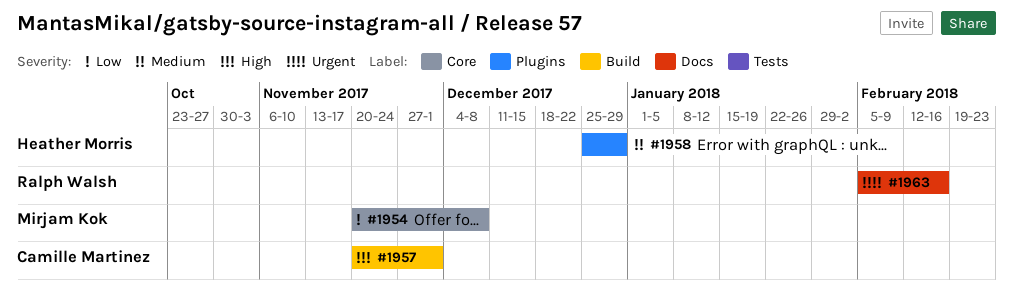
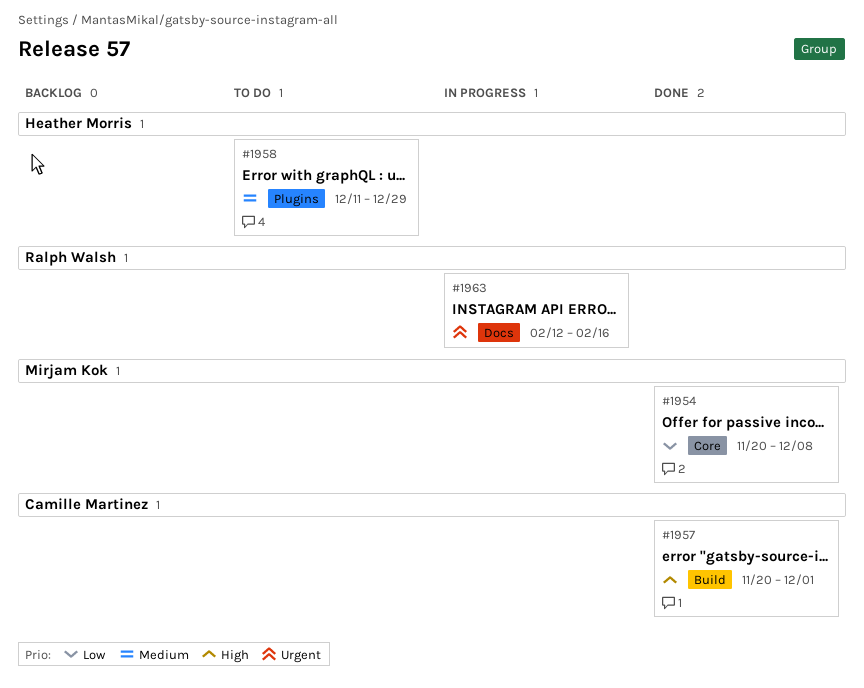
#1958, start: Dec 25 -> Dec 11
#1963, start: Feb 5 -> Feb 12

